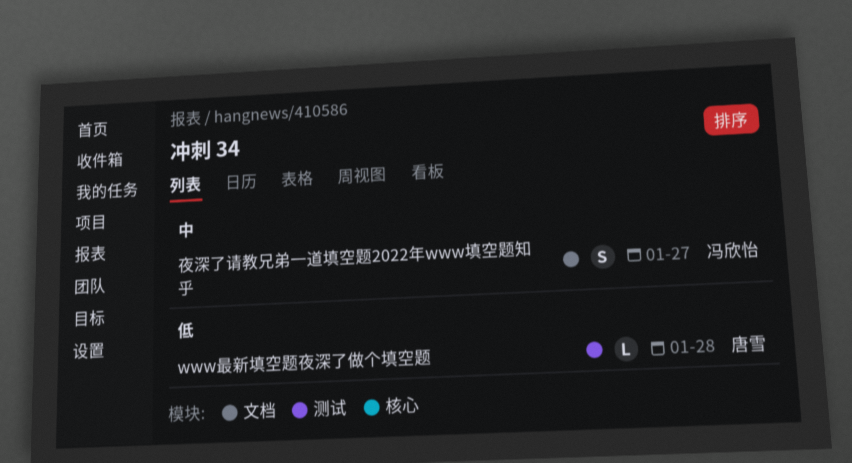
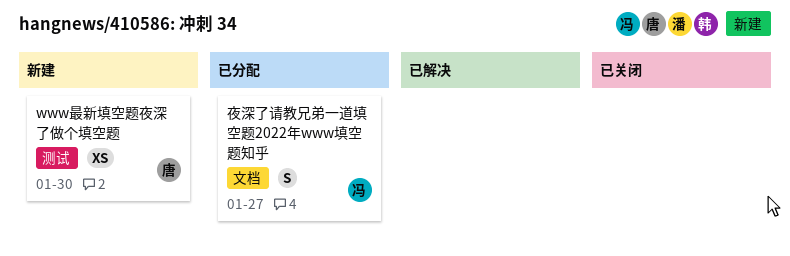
www最新填空题夜深了做个填空题, estimate: L -> XS
www最新填空题夜深了做个填空题, due: Jan 28 -> Jan 30

